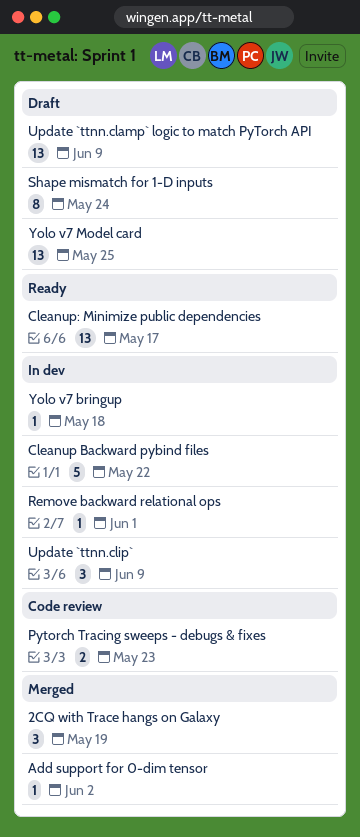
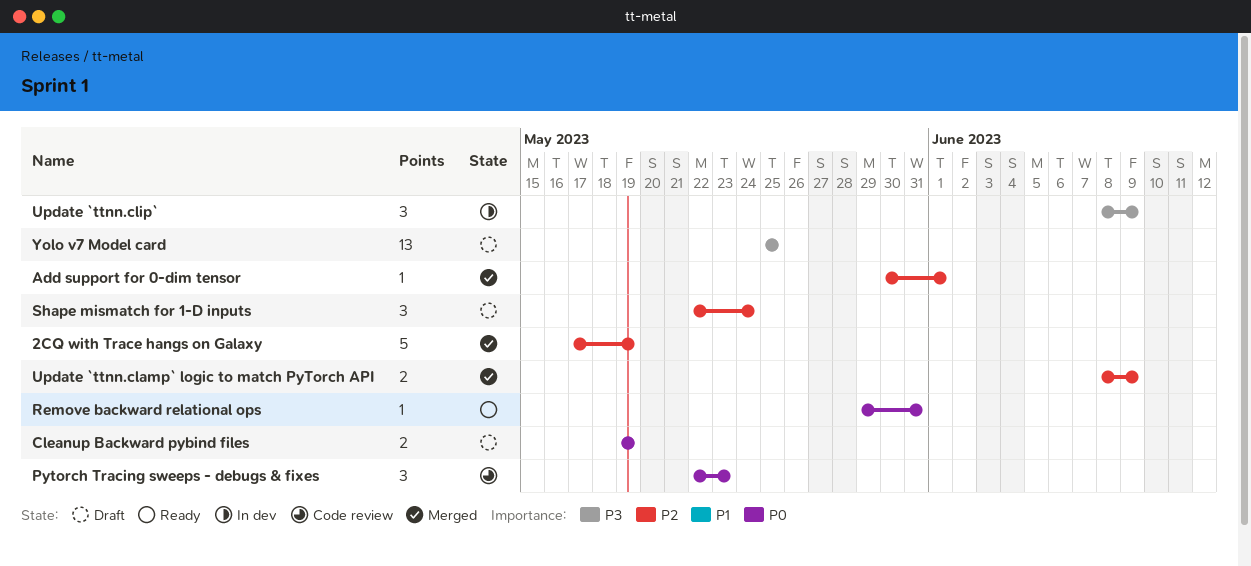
2CQ with Trace hangs on Galaxy, estimate: 3 -> 5
Add support for 0-dim tensor, due: Jun 2 -> Jun 1
Cleanup Backward pybind files, status: In dev -> Draft
Cleanup Backward pybind files, estimate: 5 -> 2
Cleanup Backward pybind files, due: May 22 -> May 19
Cleanup: Minimize public dependencies: present -> none
Pytorch Tracing sweeps - debugs & fixes, estimate: 2 -> 3
Remove backward relational ops, status: In dev -> Ready
Remove backward relational ops, due: Jun 1 -> May 31
Shape mismatch for 1-D inputs, estimate: 8 -> 3
Update `ttnn.clamp` logic to match PyTorch API, status: Draft -> Merged
Update `ttnn.clamp` logic to match PyTorch API, estimate: 13 -> 2
Yolo v7 bringup: present -> none

